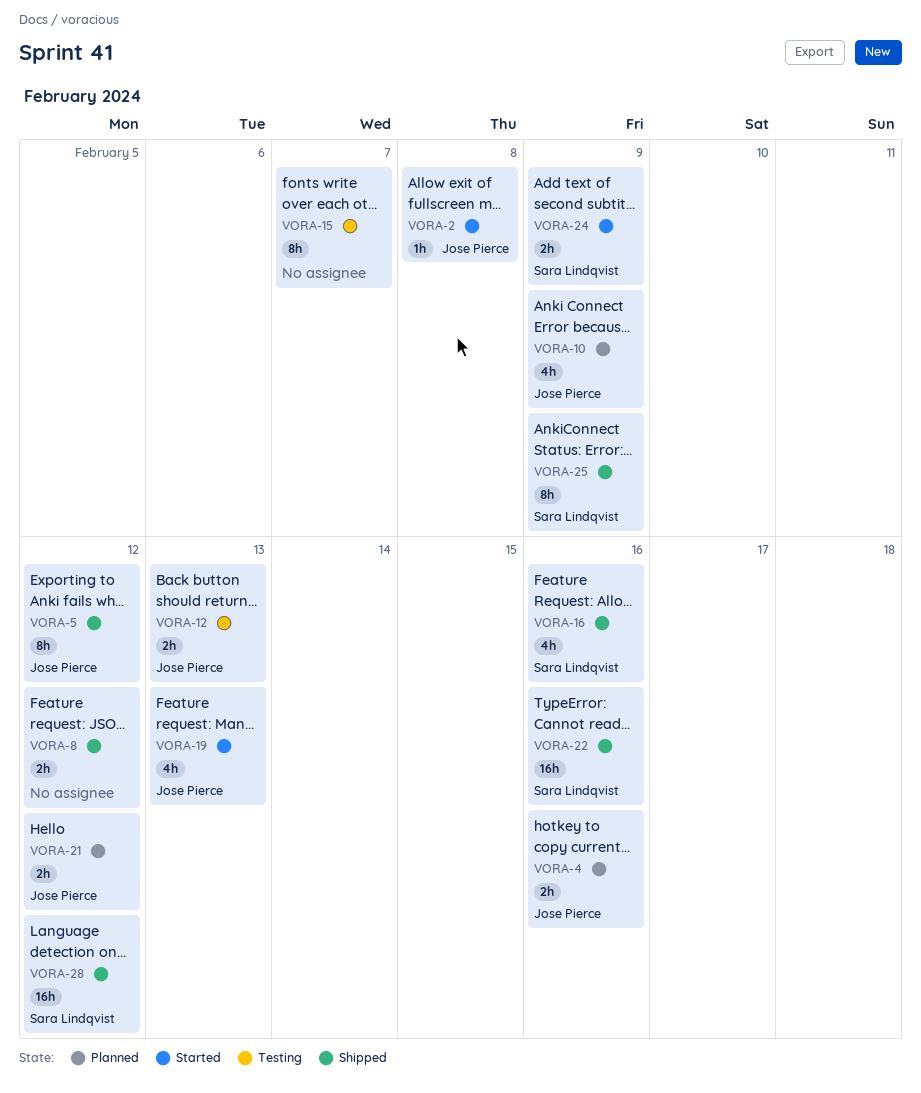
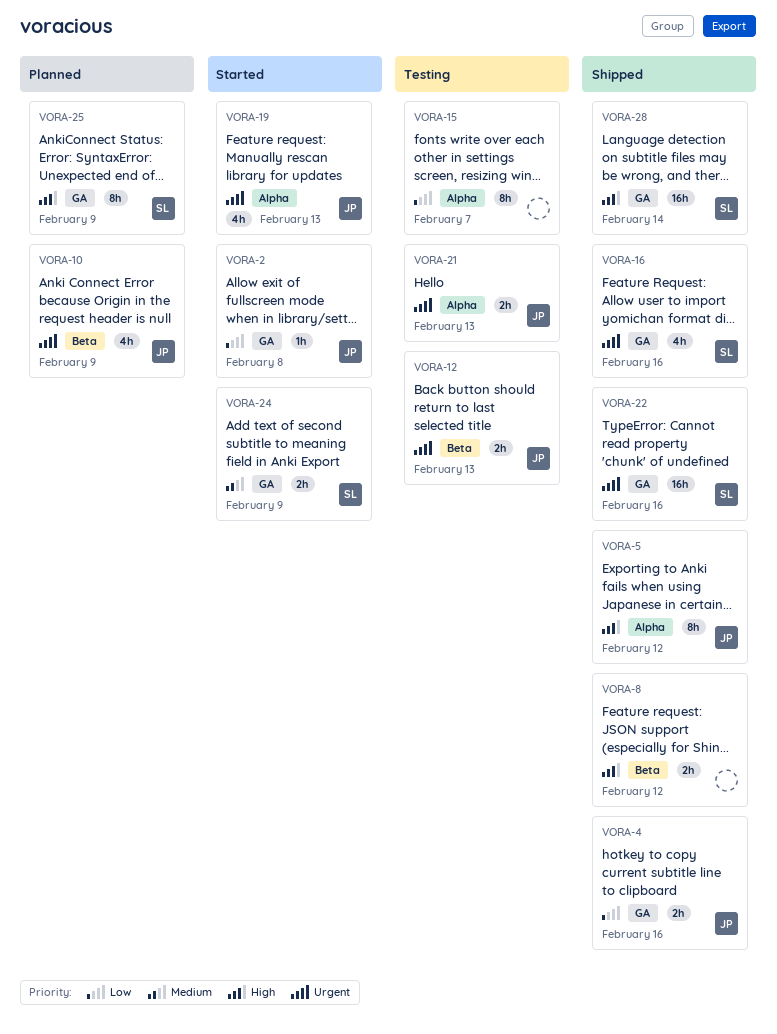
VORA-4, status: Planned -> Shipped
VORA-21, status: Planned -> Testing
VORA-21, due: Feb 12 -> Feb 13
VORA-25, status: Shipped -> Planned
VORA-28, due: Feb 12 -> Feb 14

